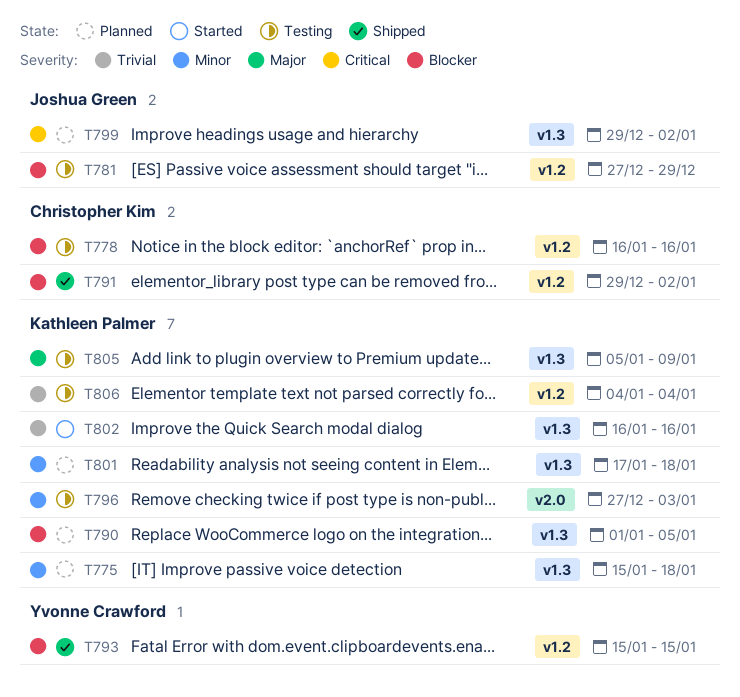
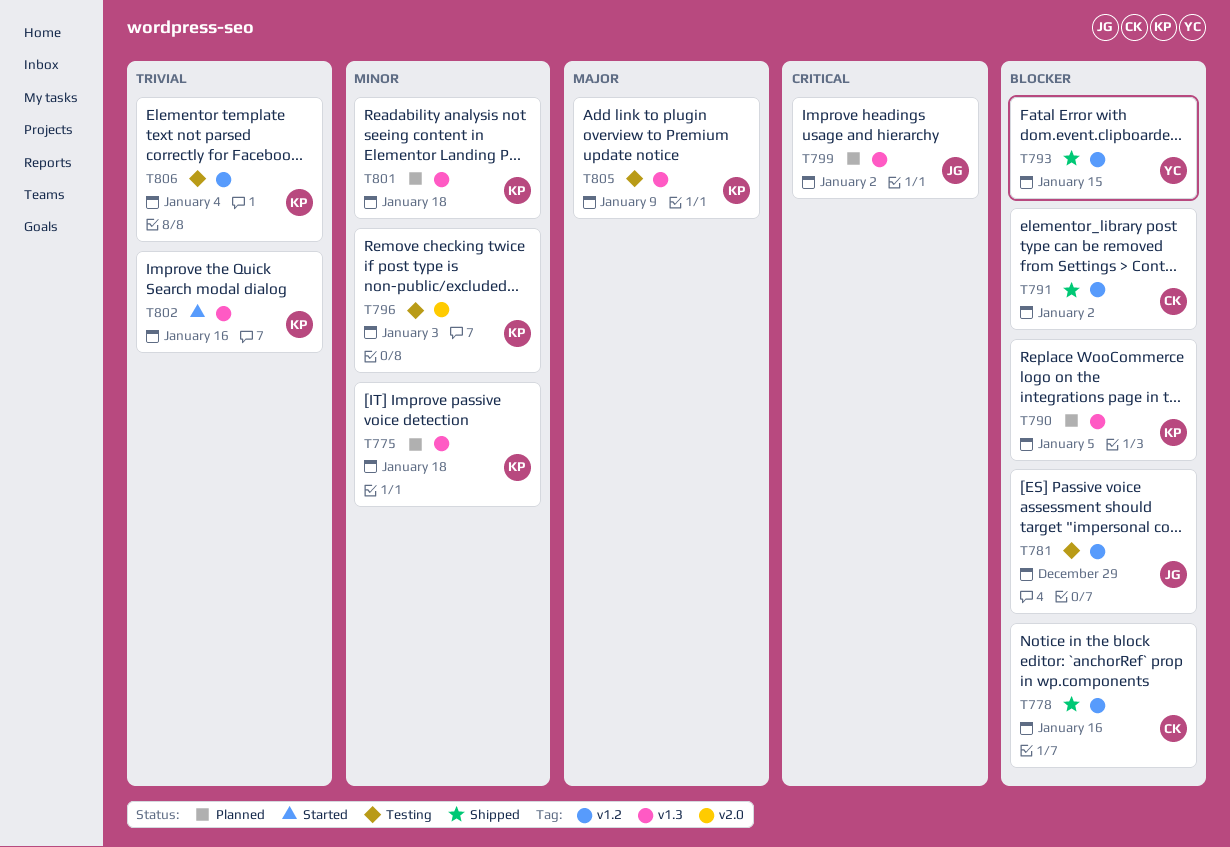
T778, status: Testing -> Shipped

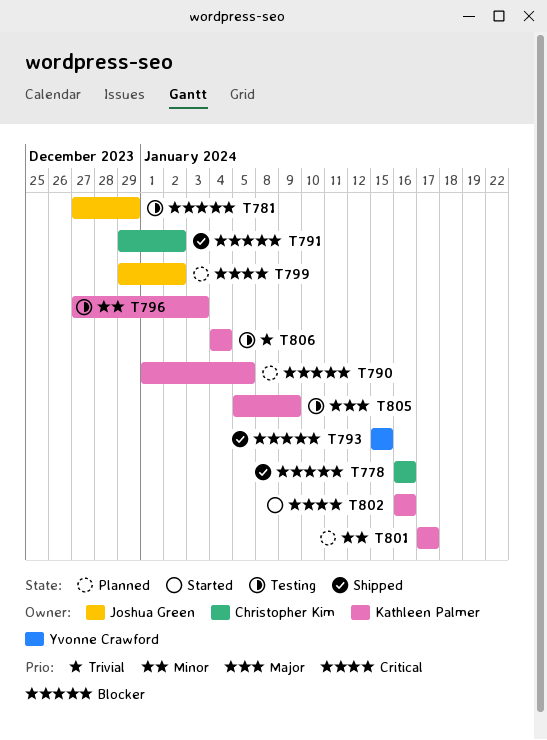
T775: present -> none
T801, due: Jan 18 -> Jan 17
T802, priority: Trivial -> Critical

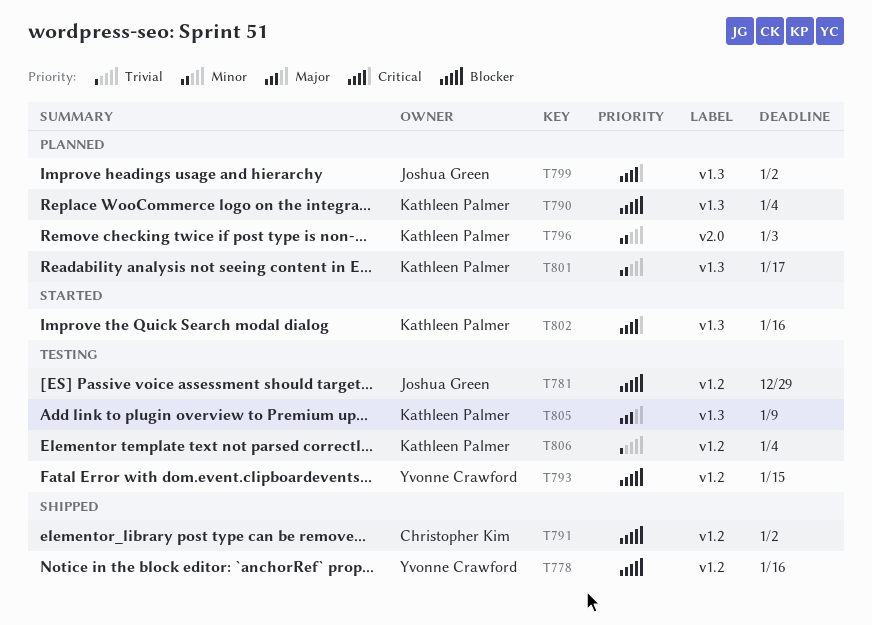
T778, owner: Christopher Kim -> Yvonne Crawford
T790, due: Jan 5 -> Jan 4
T793, status: Shipped -> Testing
T796, status: Testing -> Planned

